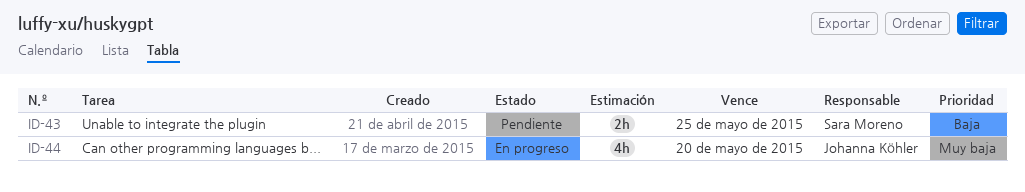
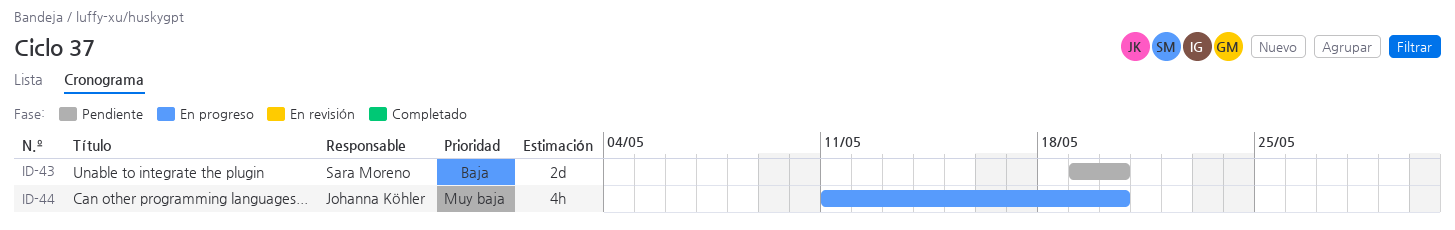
ID-43, estimate: 2h -> 2d
ID-43, due: May 25 -> May 20

